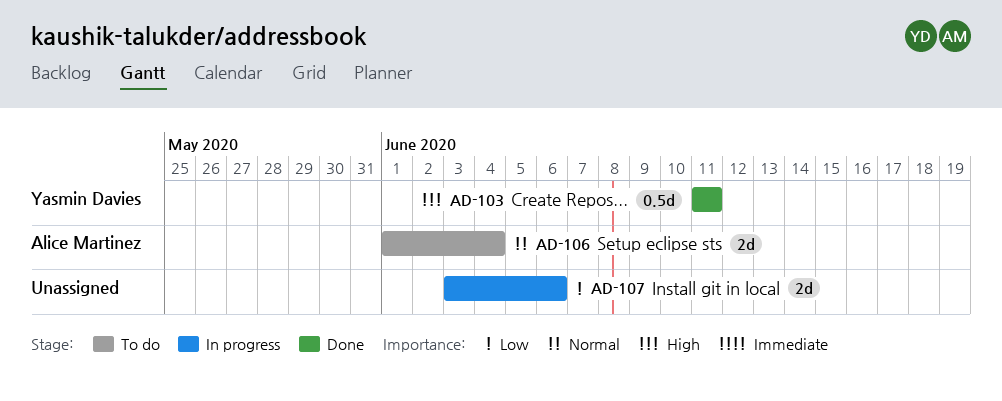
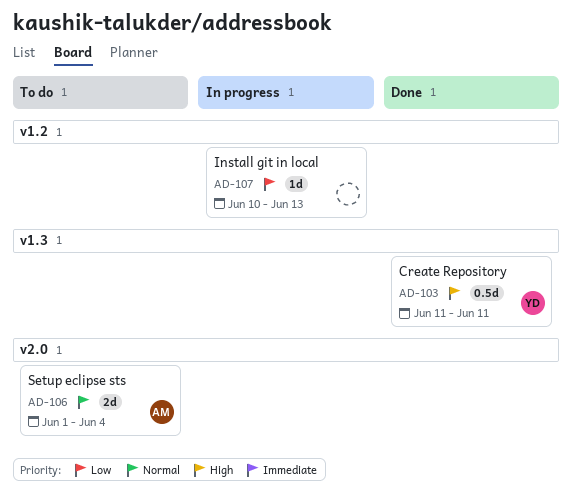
AD-107, estimate: 2d -> 1d
AD-107, start: Jun 3 -> Jun 10
AD-107, due: Jun 6 -> Jun 13

